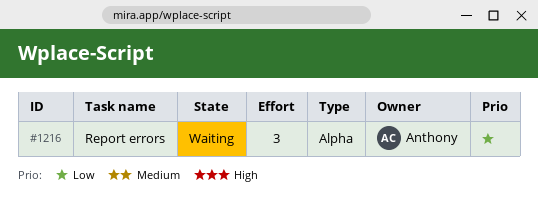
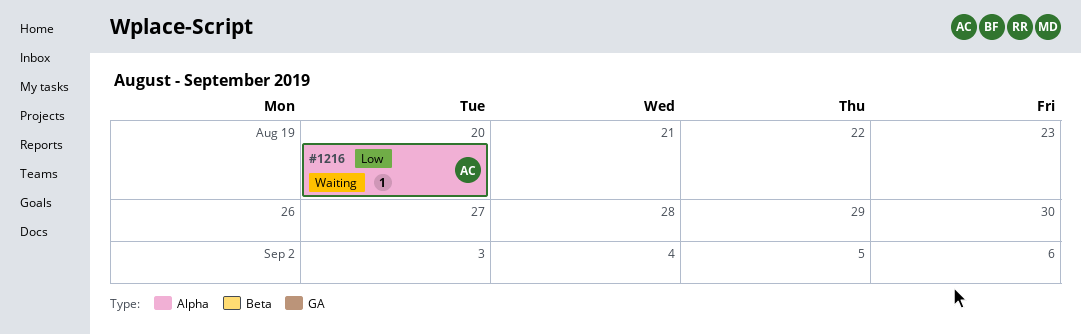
#1216, estimate: 3 -> 1

